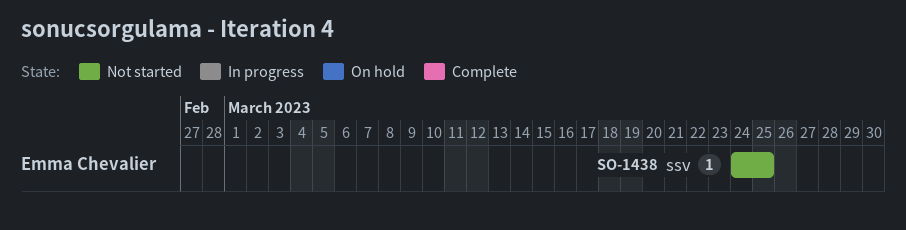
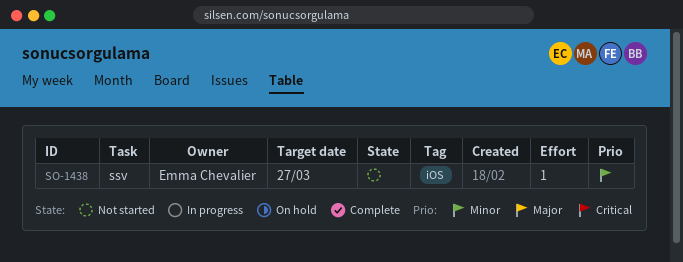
SO-1438, due: Mar 25 -> Mar 27

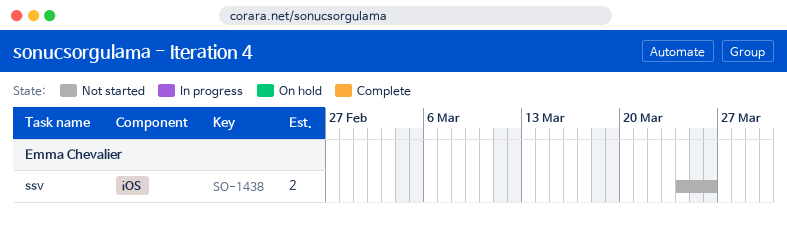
SO-1438, estimate: 1 -> 2
SO-1438, due: Mar 27 -> Mar 26

